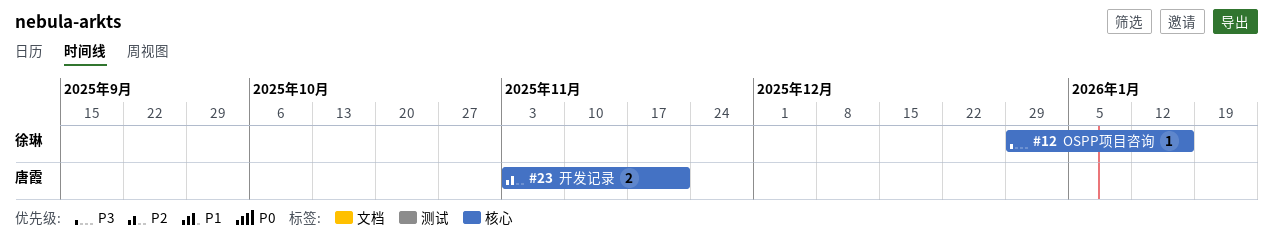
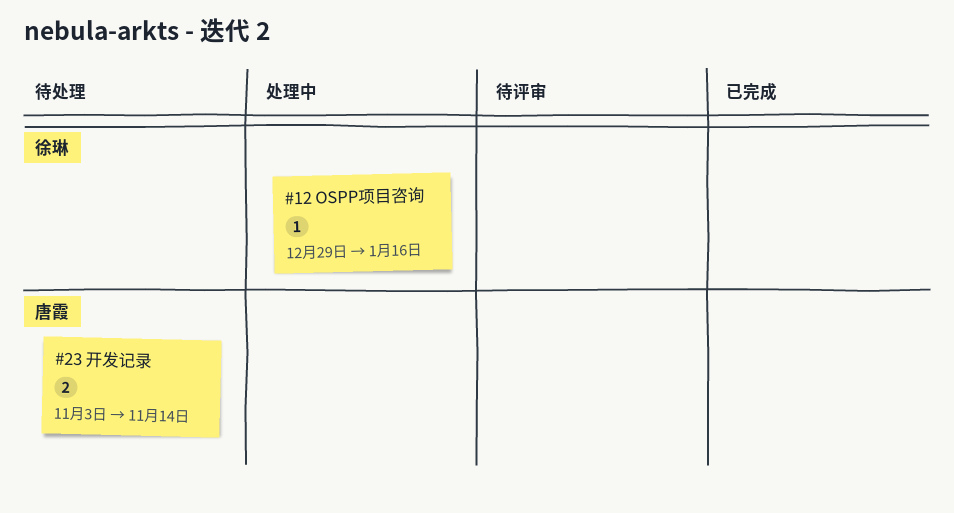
#23, due: Nov 21 -> Nov 14

